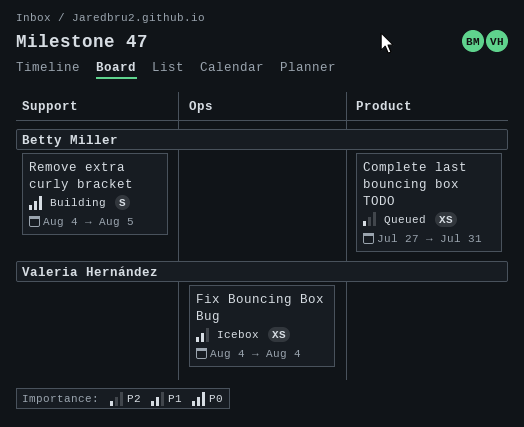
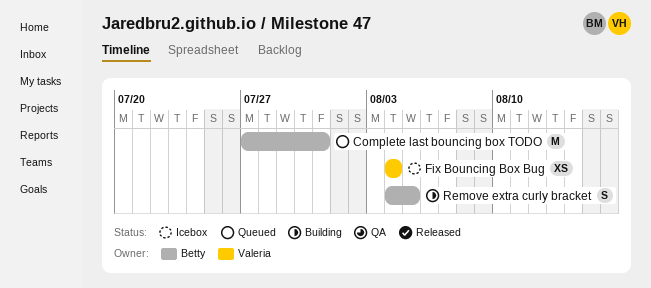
Complete last bouncing box TODO, estimate: XS -> M

